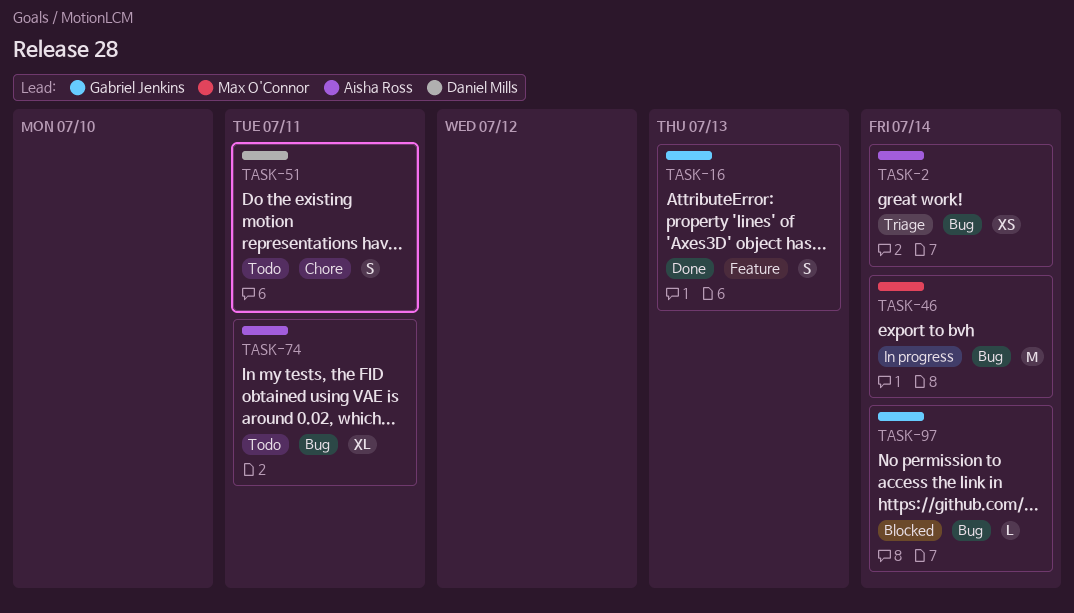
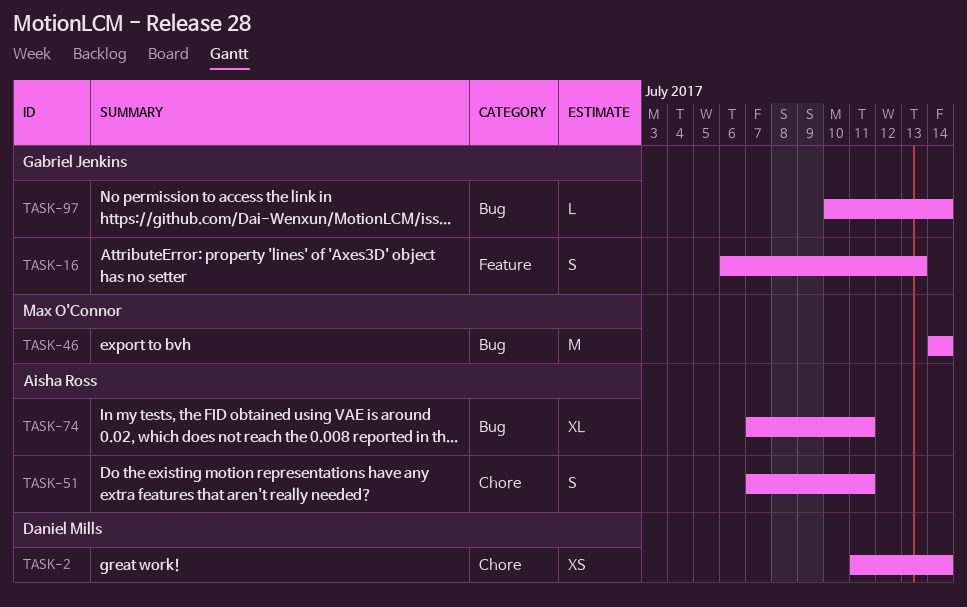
TASK-2, owner: Aisha Ross -> Daniel Mills
TASK-2, label: Bug -> Chore
TASK-51, owner: Daniel Mills -> Aisha Ross

